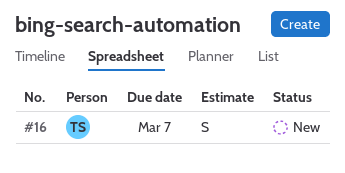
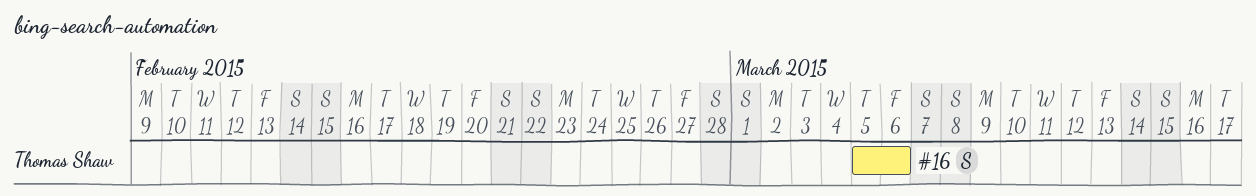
#16, due: Mar 7 -> Mar 6

